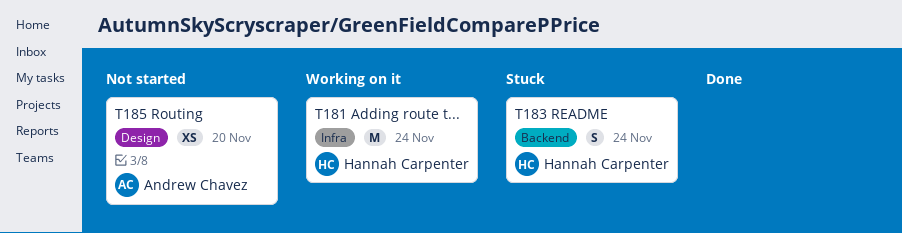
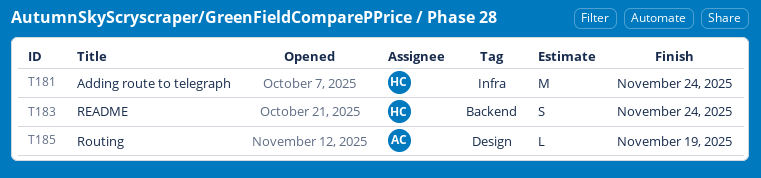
T185, estimate: XS -> L
T185, due: Nov 20 -> Nov 19

